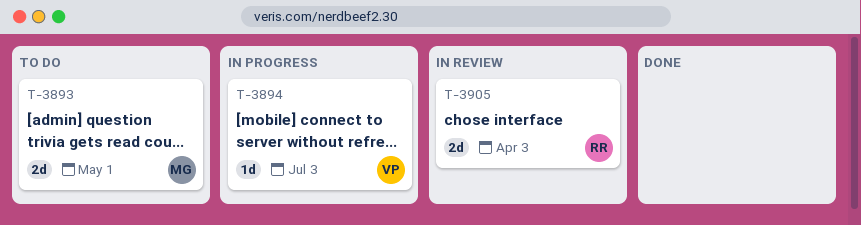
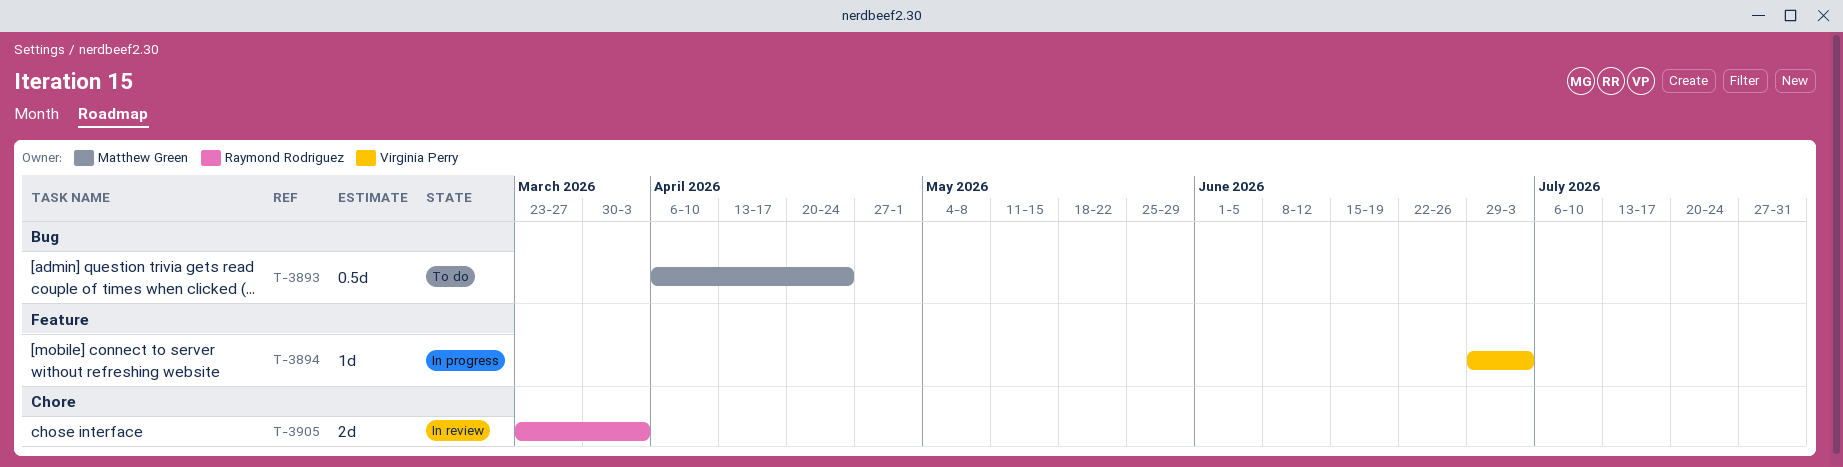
T-3893, estimate: 2d -> 0.5d
T-3893, due: May 1 -> Apr 24

